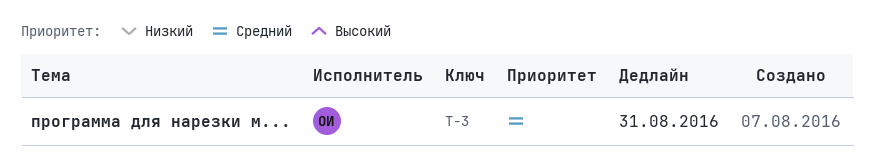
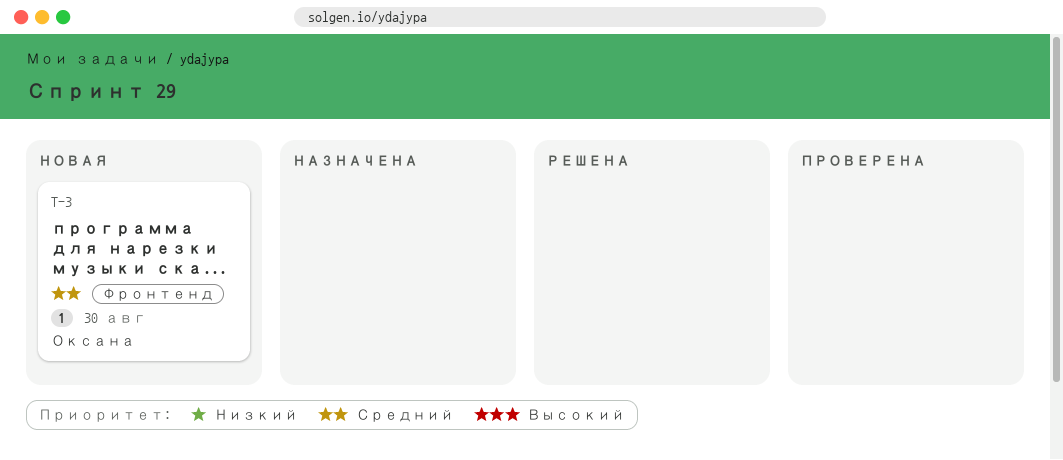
T-3, due: Aug 31 -> Aug 30

